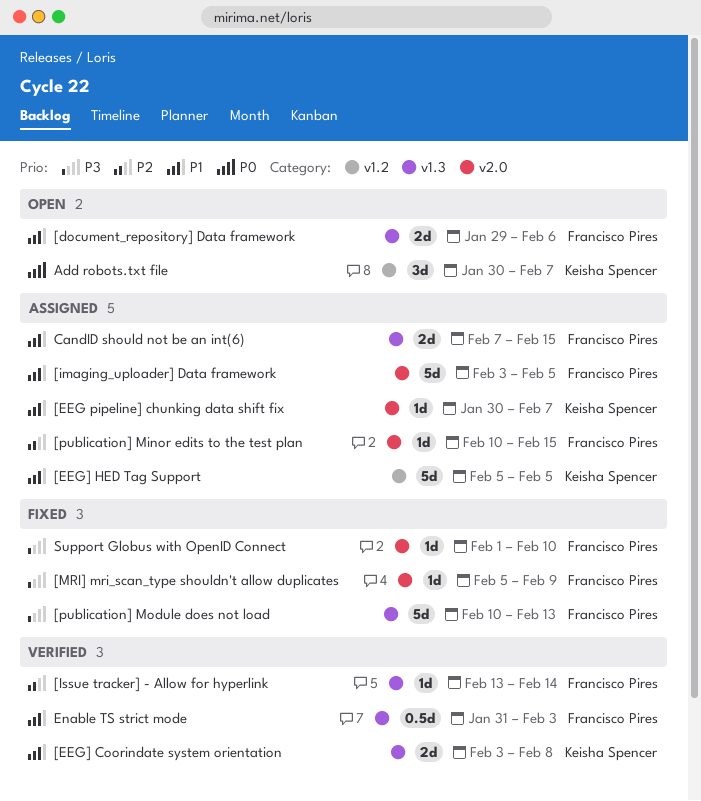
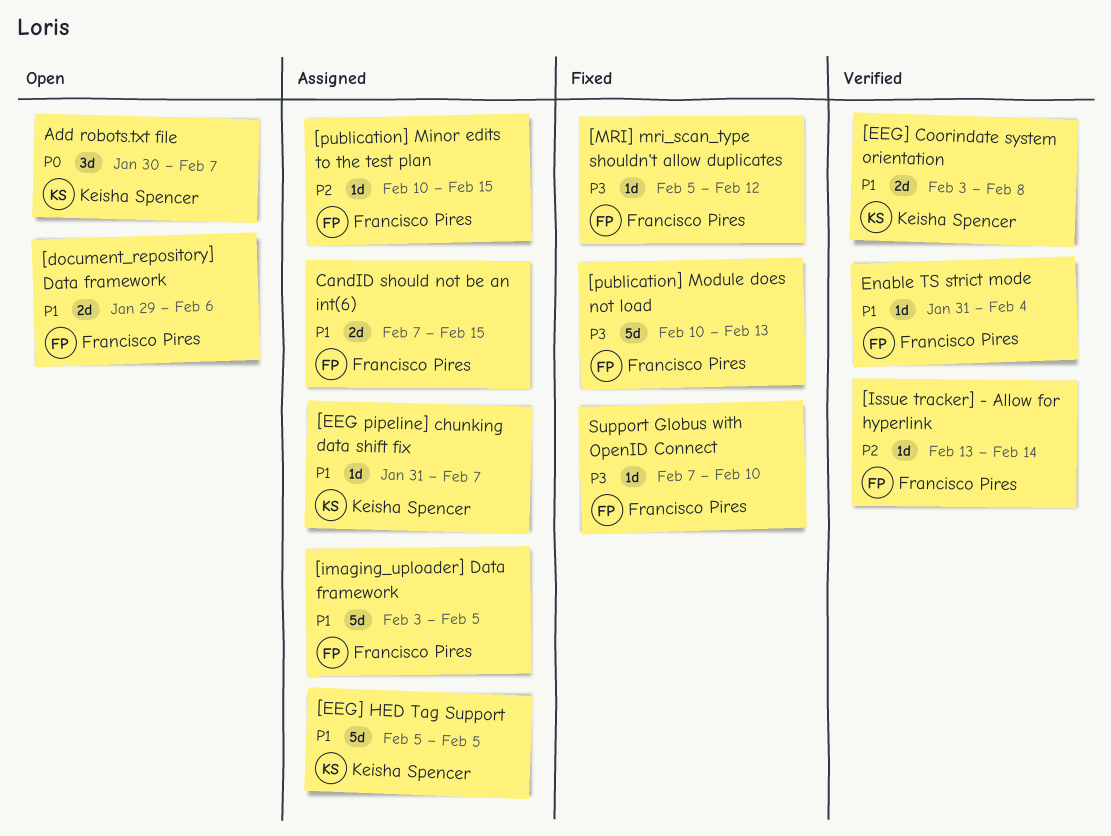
[EEG pipeline] chunking data shift fix, start: Jan 30 -> Jan 31
[MRI] mri_scan_type shouldn't allow duplicates, due: Feb 9 -> Feb 12
Enable TS strict mode, estimate: 0.5d -> 1d
Enable TS strict mode, due: Feb 3 -> Feb 4
Support Globus with OpenID Connect, start: Feb 1 -> Feb 7

